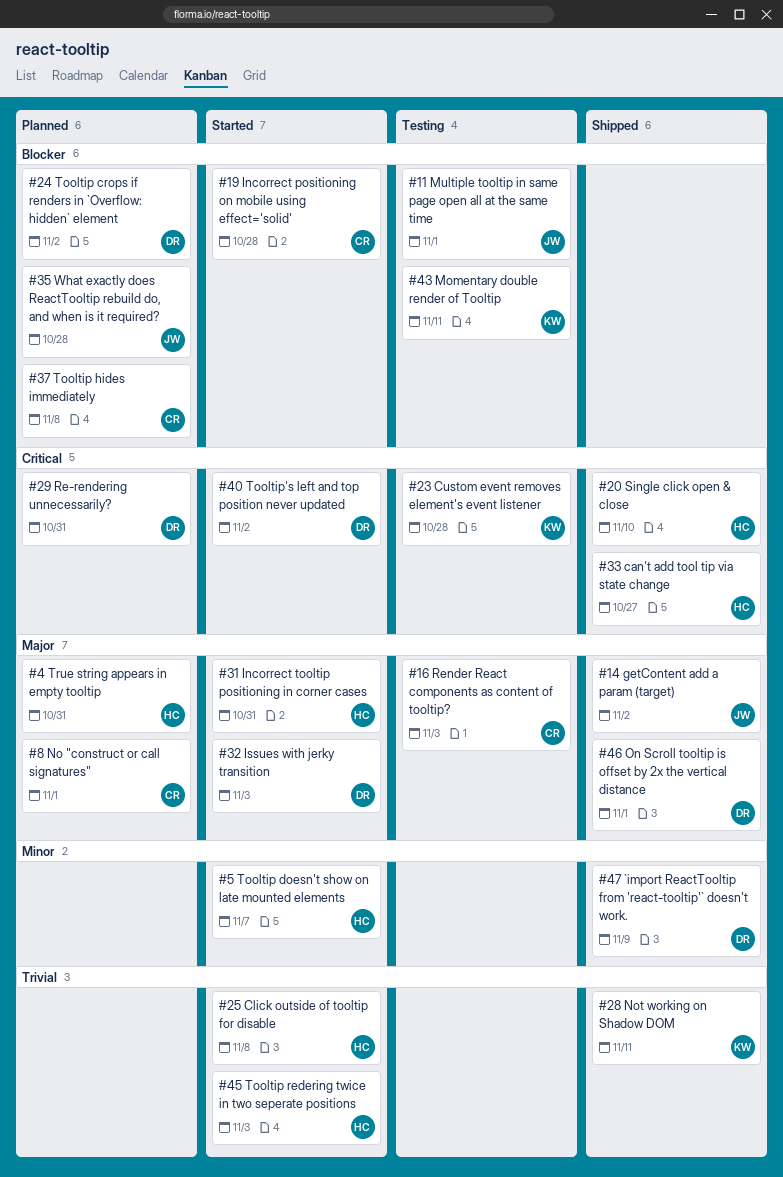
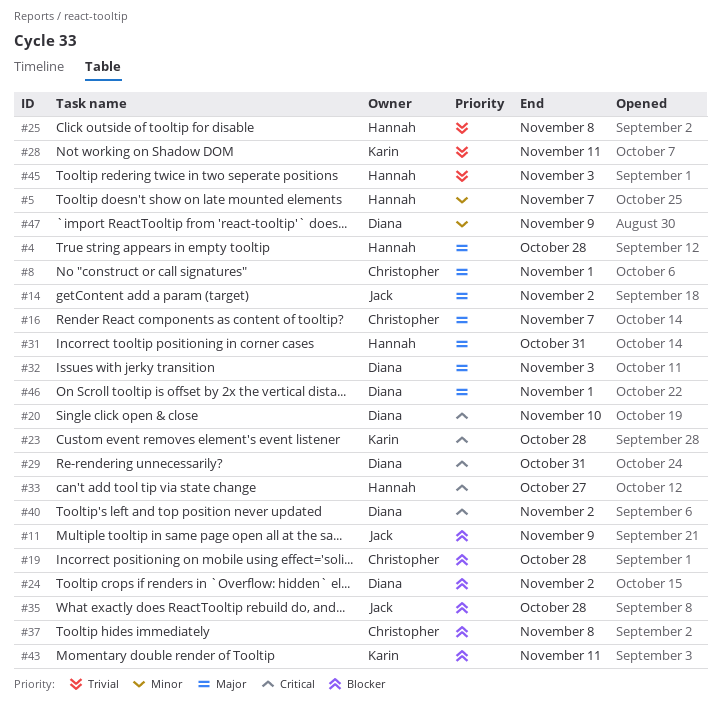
#4, due: Oct 31 -> Oct 28
#11, due: Nov 1 -> Nov 9
#16, due: Nov 3 -> Nov 7
#20, owner: Hannah -> Diana

